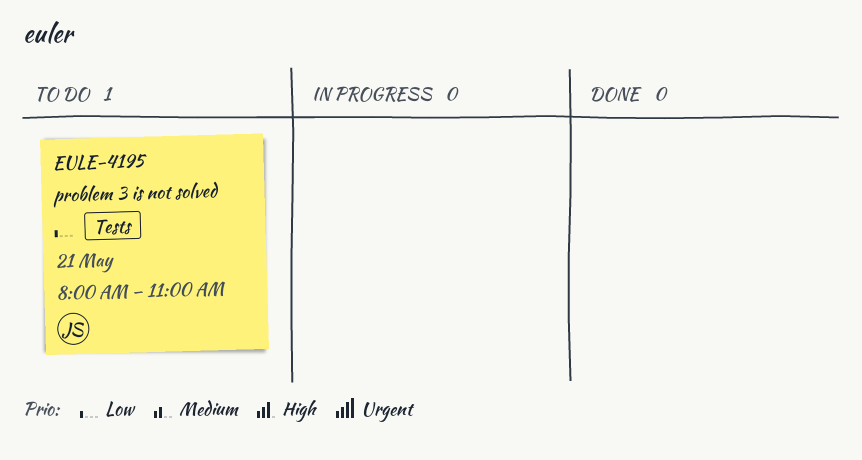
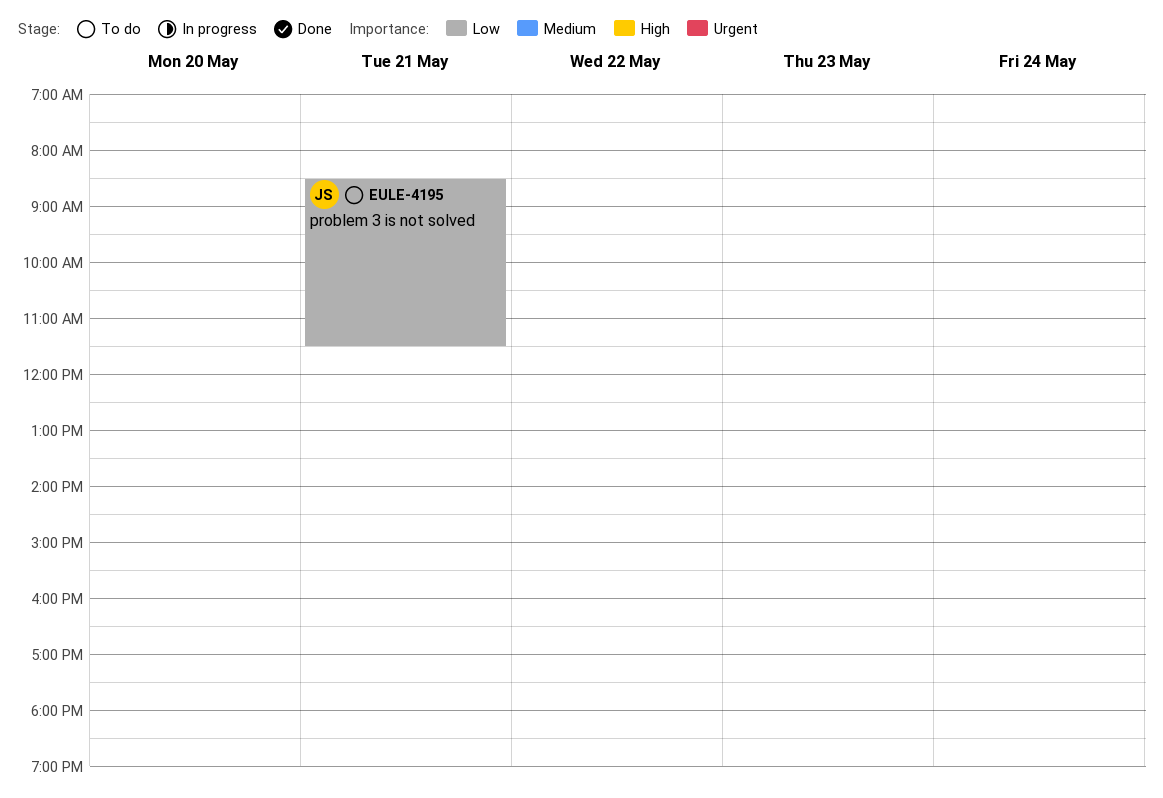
EULE-4195, begins: 08:00 -> 08:30
EULE-4195, ends: 11:00 -> 11:30

